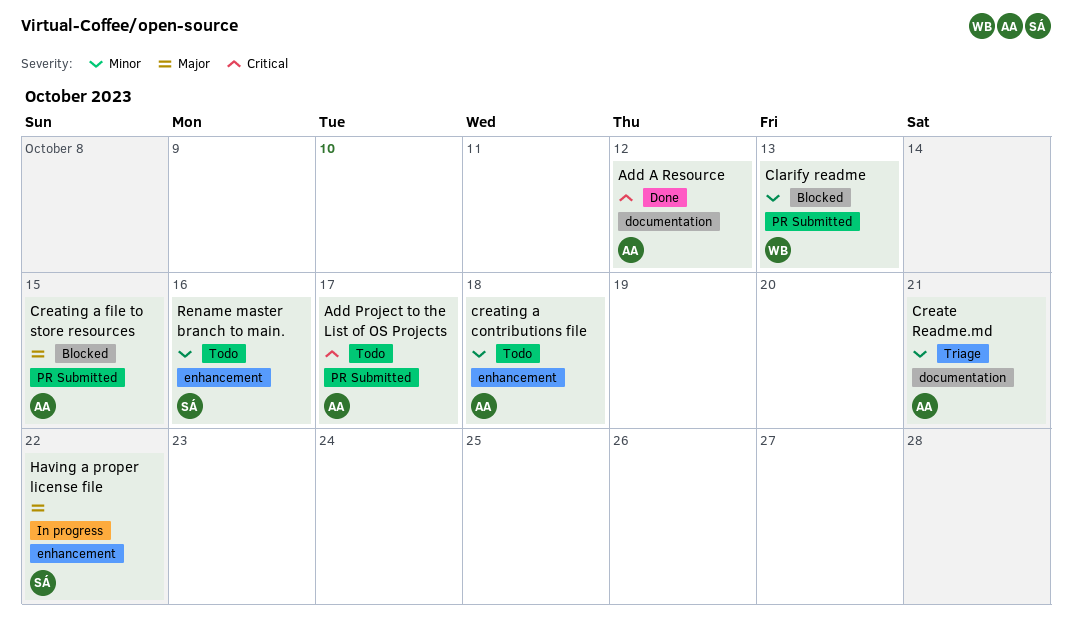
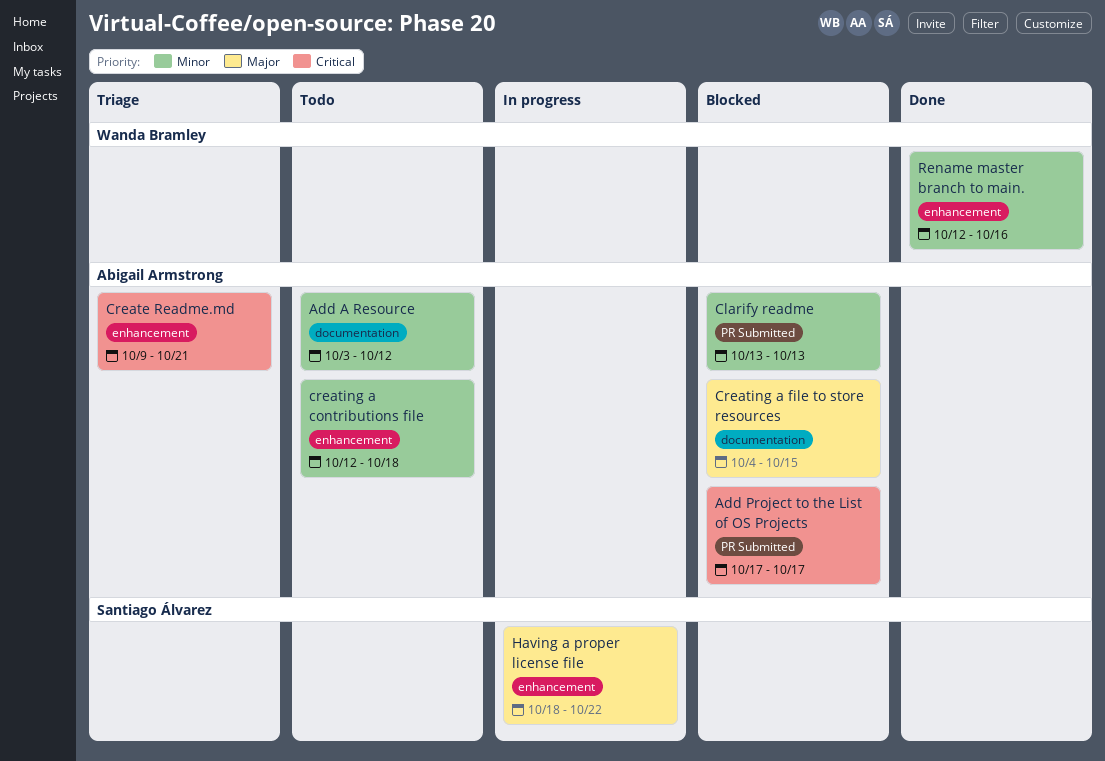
Add A Resource, status: Done -> Todo
Add A Resource, priority: Critical -> Minor
Add Project to the List of OS Projects, status: Todo -> Blocked
Clarify readme, owner: Wanda Bramley -> Abigail Armstrong
Create Readme.md, priority: Minor -> Critical
Create Readme.md, label: documentation -> enhancement
Creating a file to store resources, label: PR Submitted -> documentation
Rename master branch to main., status: Todo -> Done
Rename master branch to main., owner: Santiago Álvarez -> Wanda Bramley

